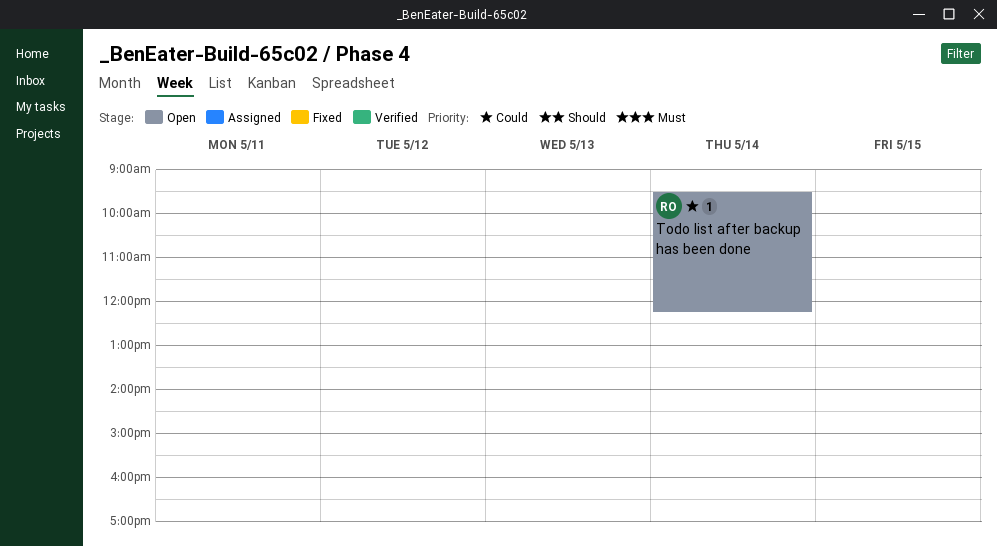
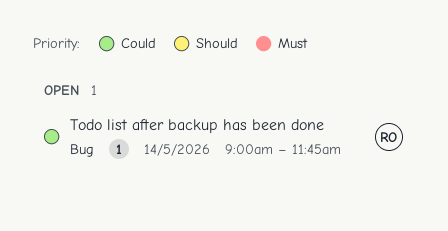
Todo list after backup has been done, begins: 09:30 -> 09:00
Todo list after backup has been done, ends: 12:15 -> 11:45

